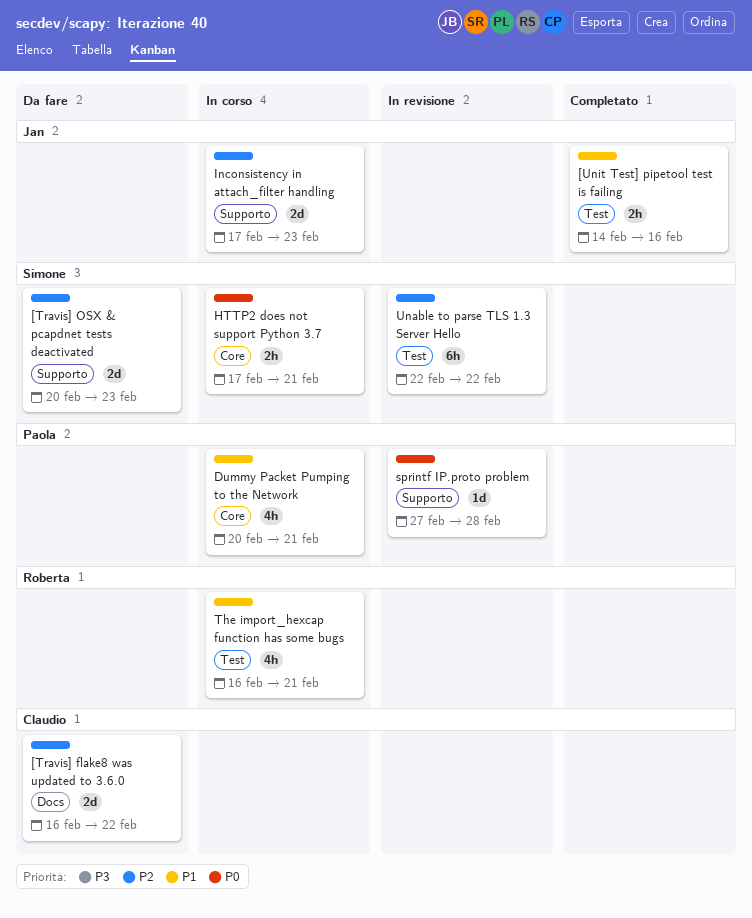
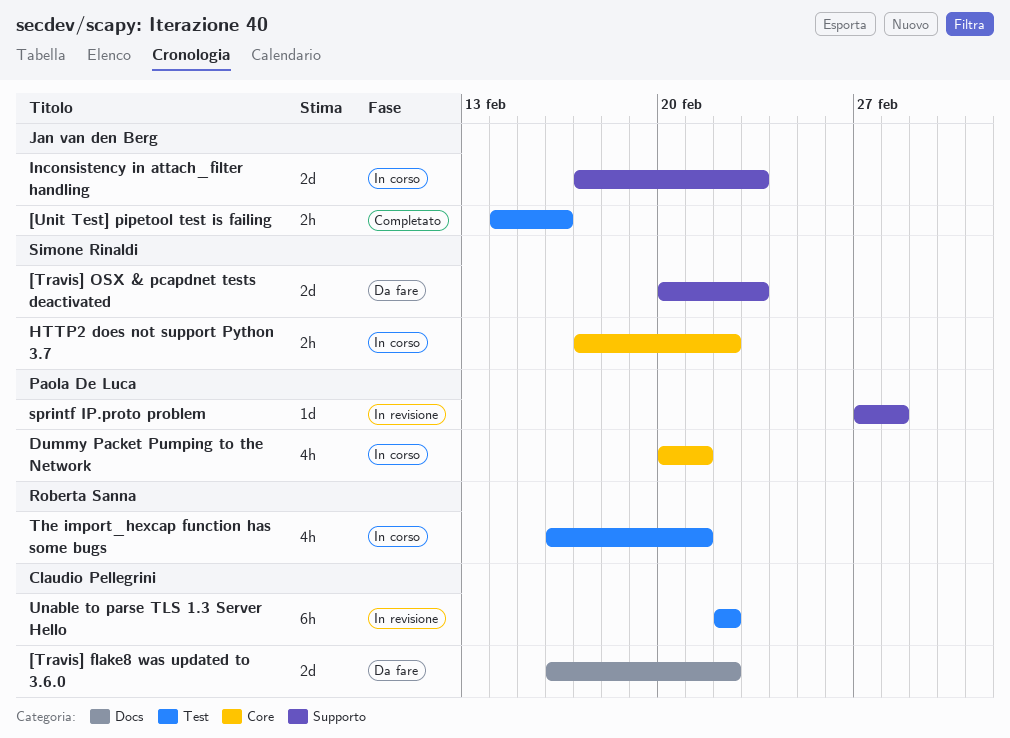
HTTP2 does not support Python 3.7, due: Feb 21 -> Feb 22
Unable to parse TLS 1.3 Server Hello, owner: Simone Rinaldi -> Claudio Pellegrini

